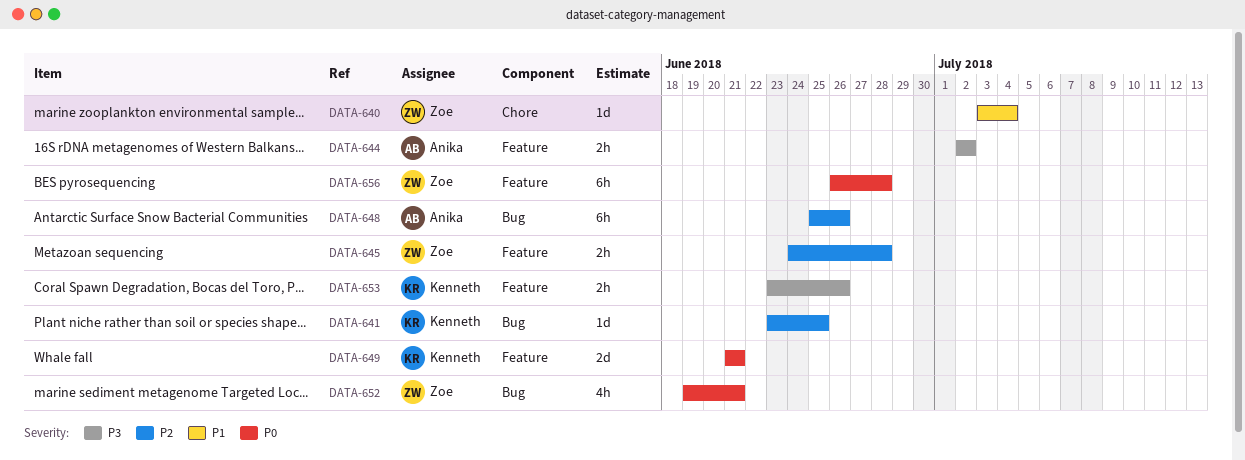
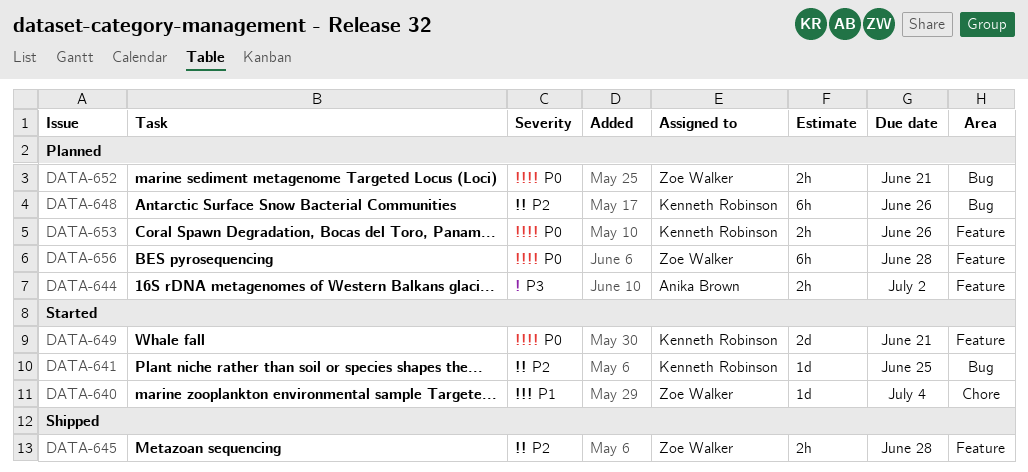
DATA-648, owner: Anika Brown -> Kenneth Robinson
DATA-652, estimate: 4h -> 2h
DATA-653, priority: P3 -> P0

